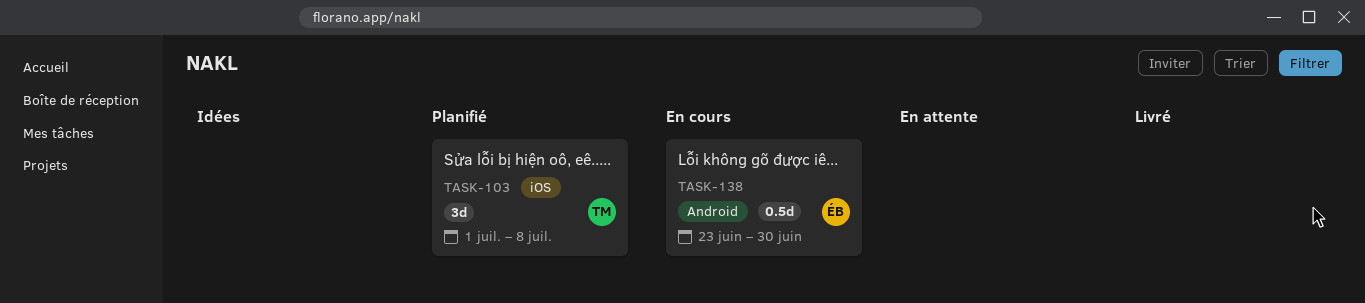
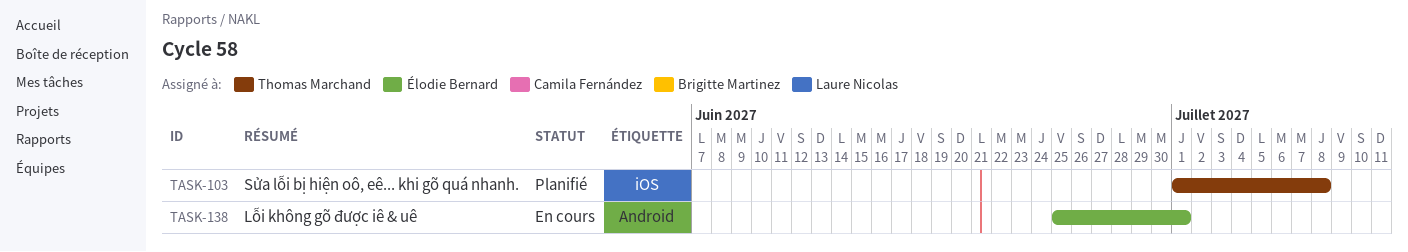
TASK-138, start: Jun 23 -> Jun 25
TASK-138, due: Jun 30 -> Jul 1

